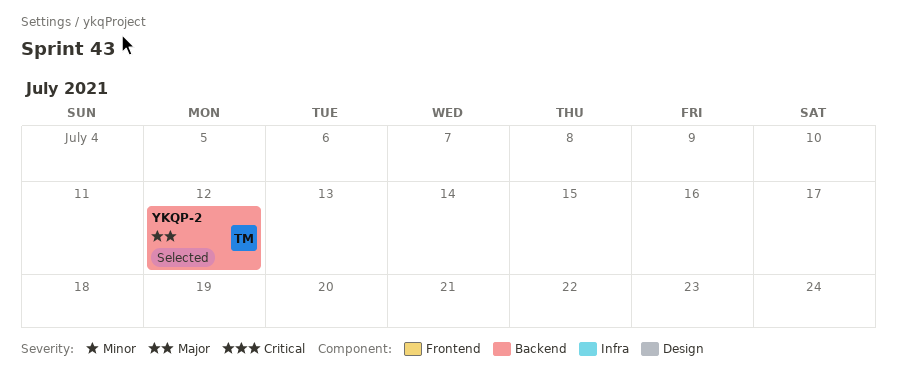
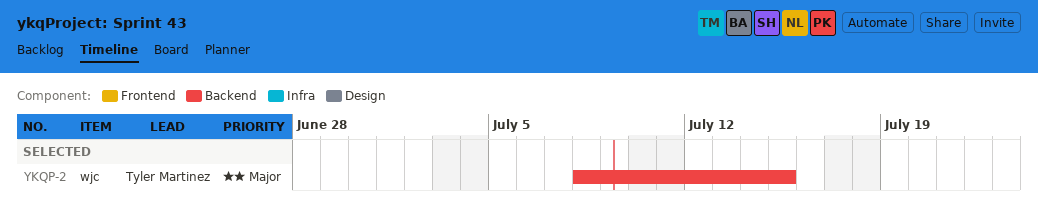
YKQP-2, due: Jul 12 -> Jul 15

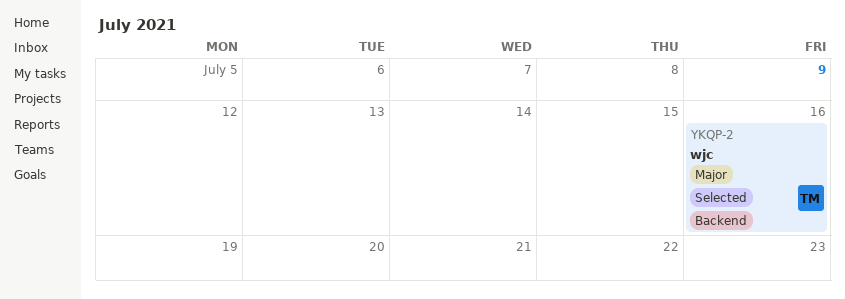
YKQP-2, due: Jul 15 -> Jul 16

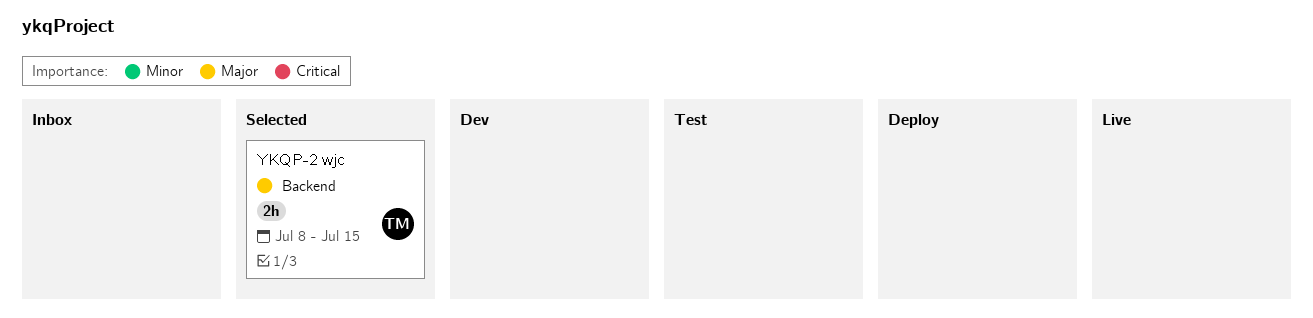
YKQP-2, due: Jul 16 -> Jul 15

